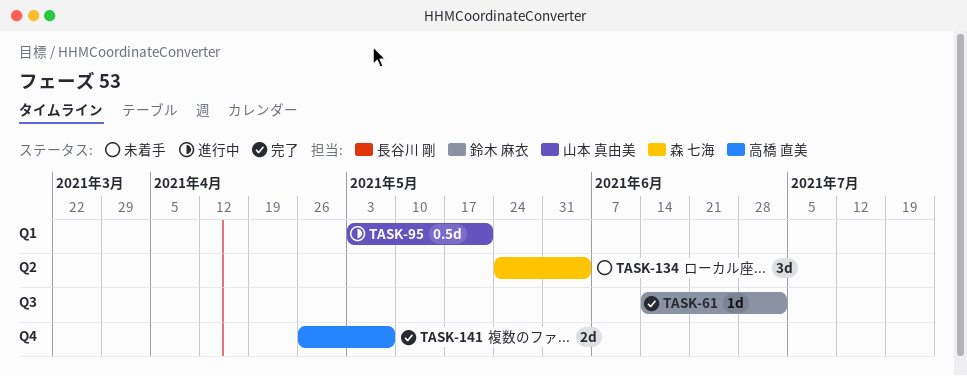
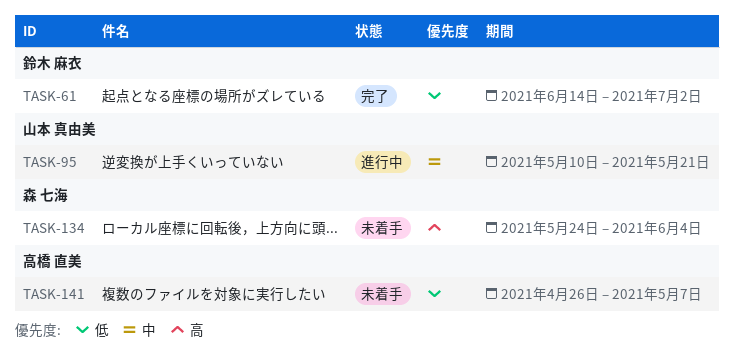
TASK-95, start: May 3 -> May 10
TASK-141, status: 完了 -> 未着手

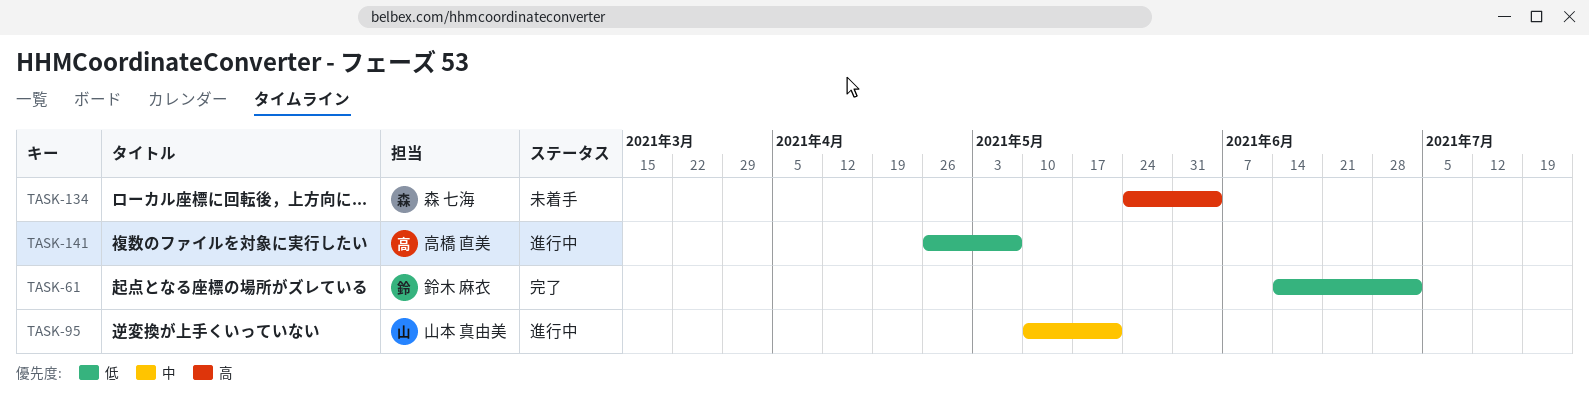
TASK-141, status: 未着手 -> 進行中

